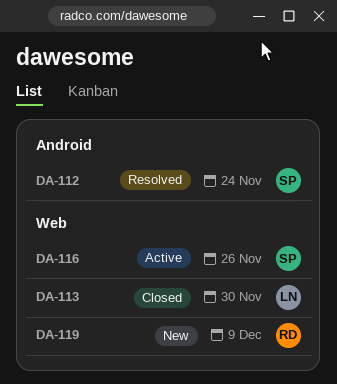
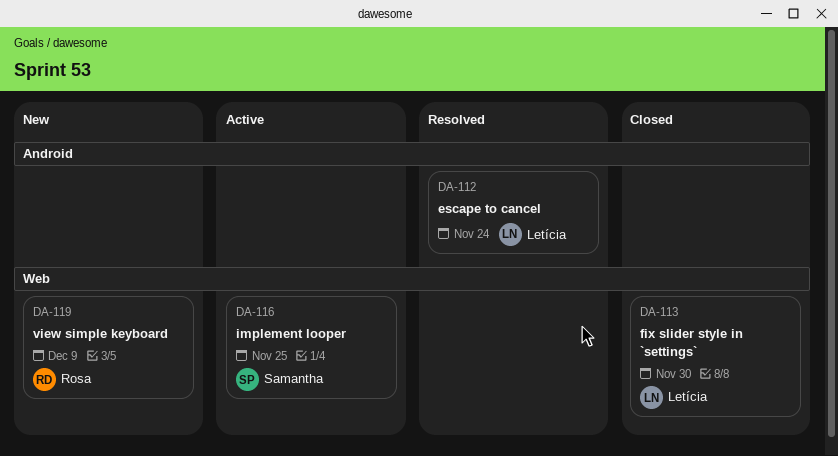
DA-112, owner: Samantha -> Letícia
DA-116, due: Nov 26 -> Nov 25

